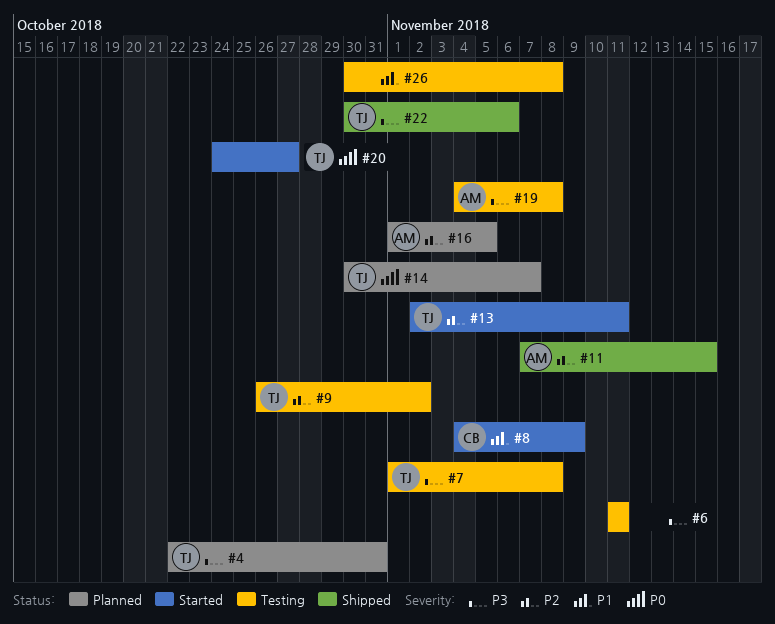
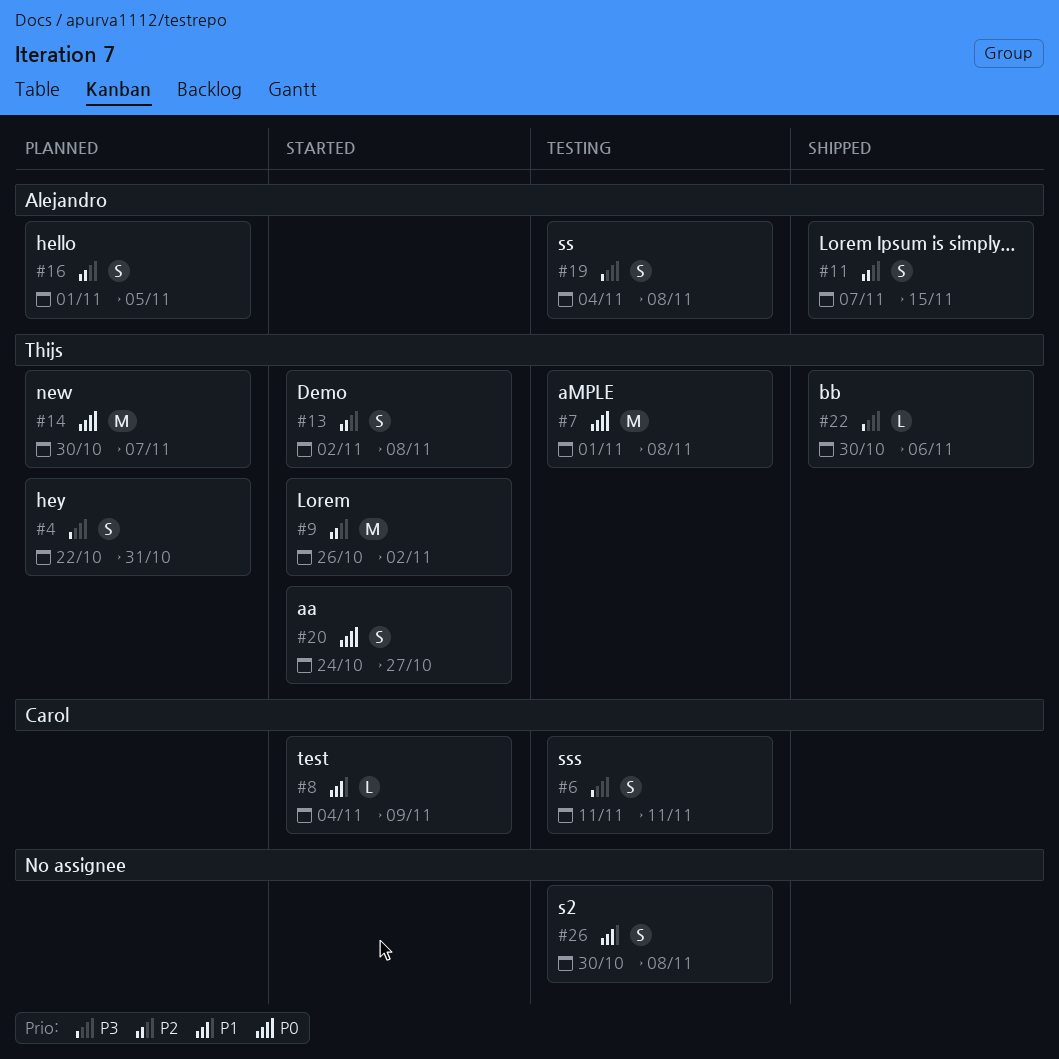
#6, owner: none -> Carol
#7, priority: P3 -> P0
#9, status: Testing -> Started
#13, due: Nov 11 -> Nov 8

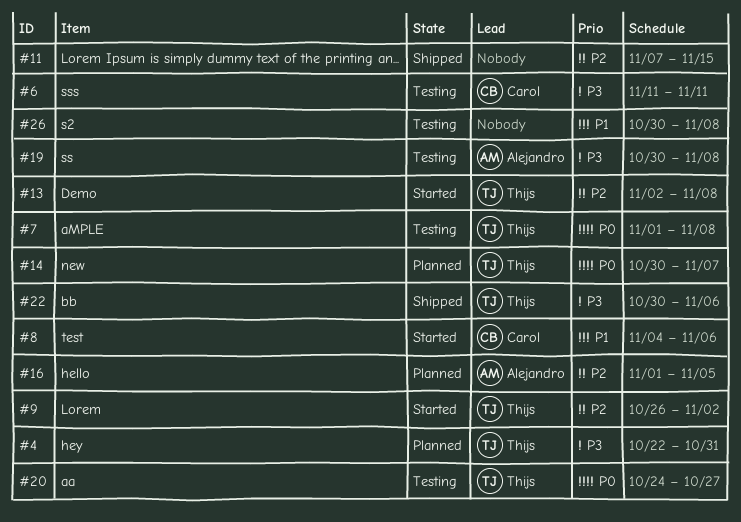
#8, due: Nov 9 -> Nov 6
#11, owner: Alejandro -> none
#19, start: Nov 4 -> Oct 30
#20, status: Started -> Testing

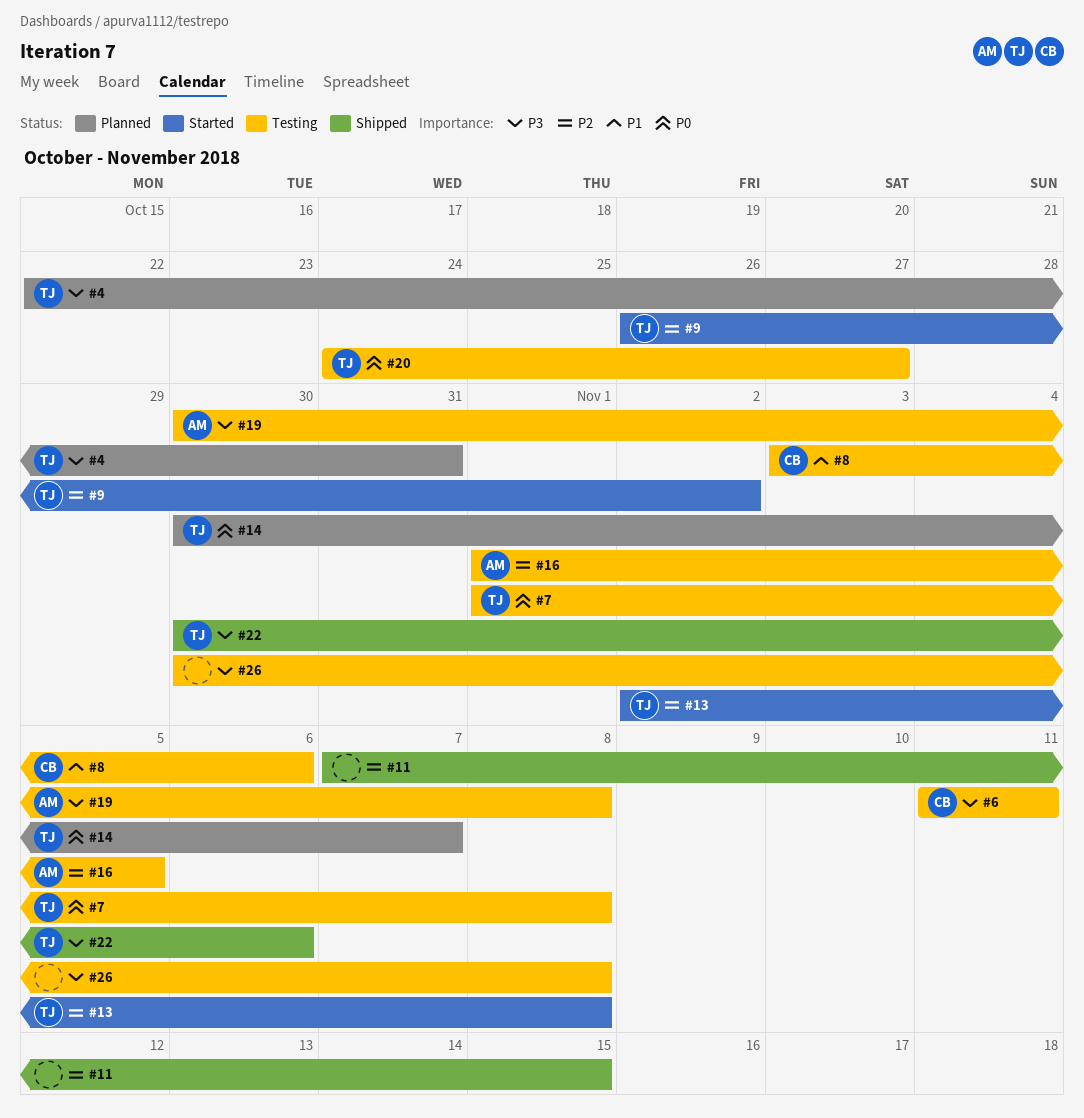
#8, status: Started -> Testing
#8, start: Nov 4 -> Nov 3
#16, status: Planned -> Testing
#26, priority: P1 -> P3

